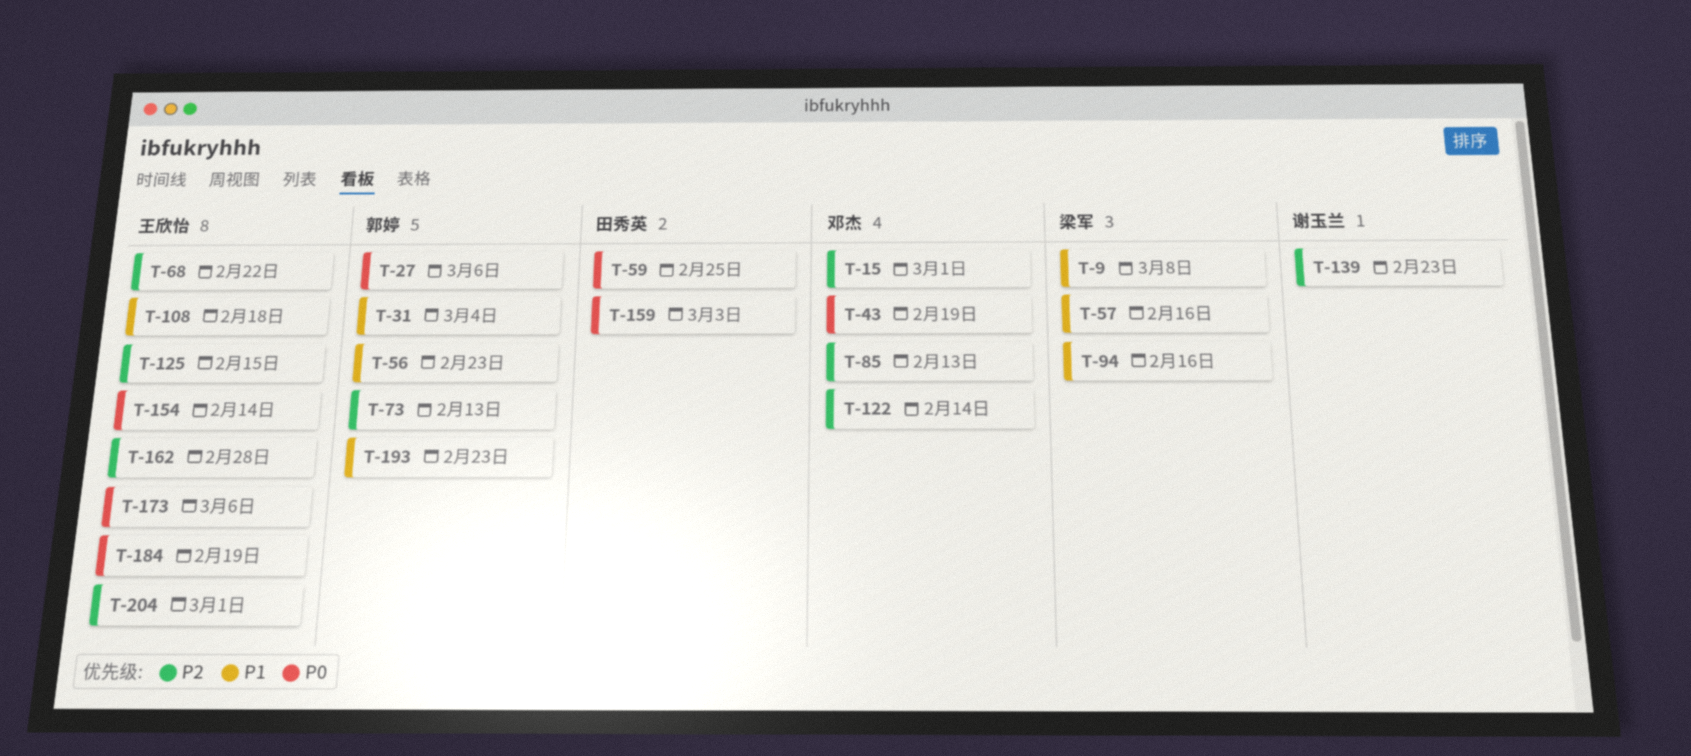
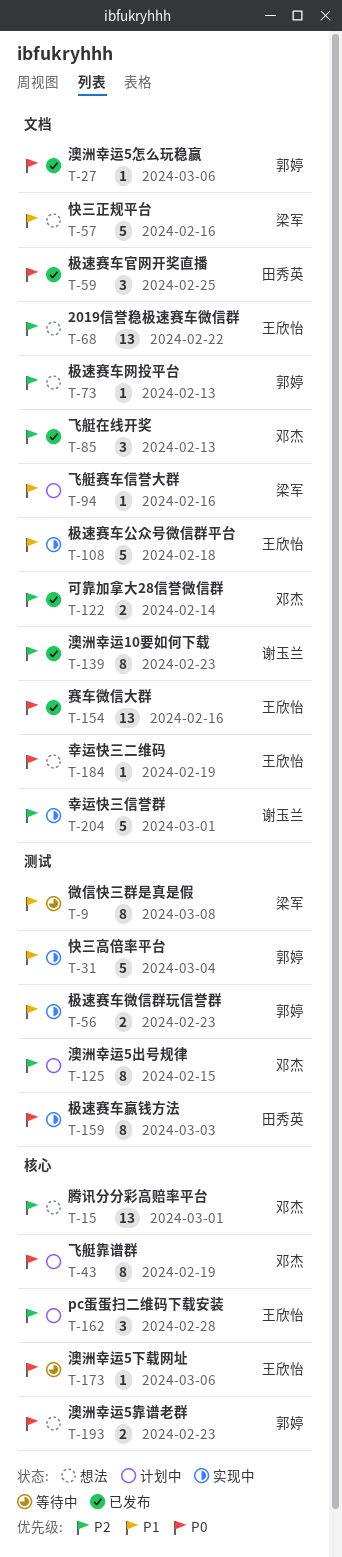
T-125, owner: 王欣怡 -> 邓杰
T-154, due: Feb 14 -> Feb 16
T-193, priority: P1 -> P0
T-204, owner: 王欣怡 -> 谢玉兰

